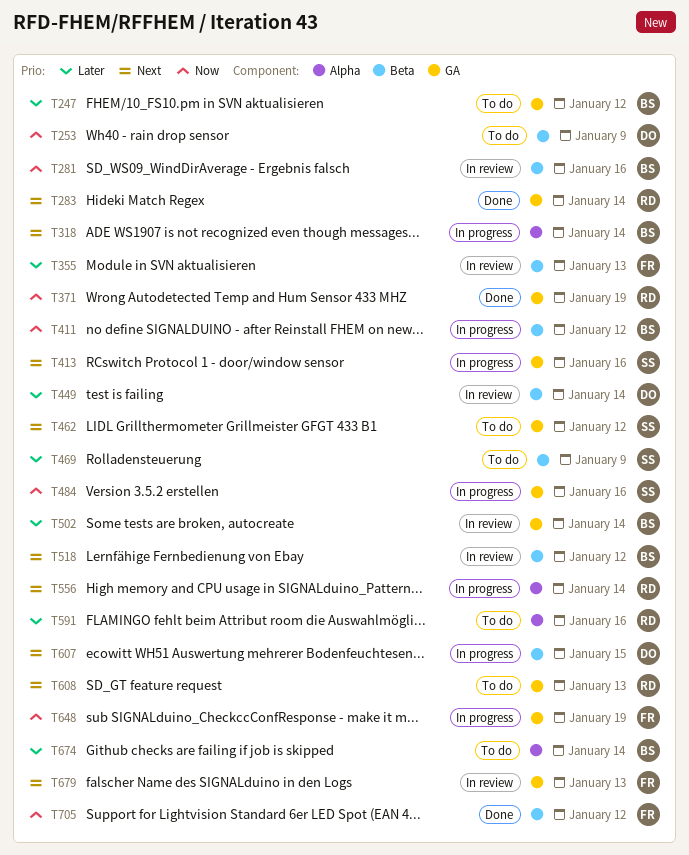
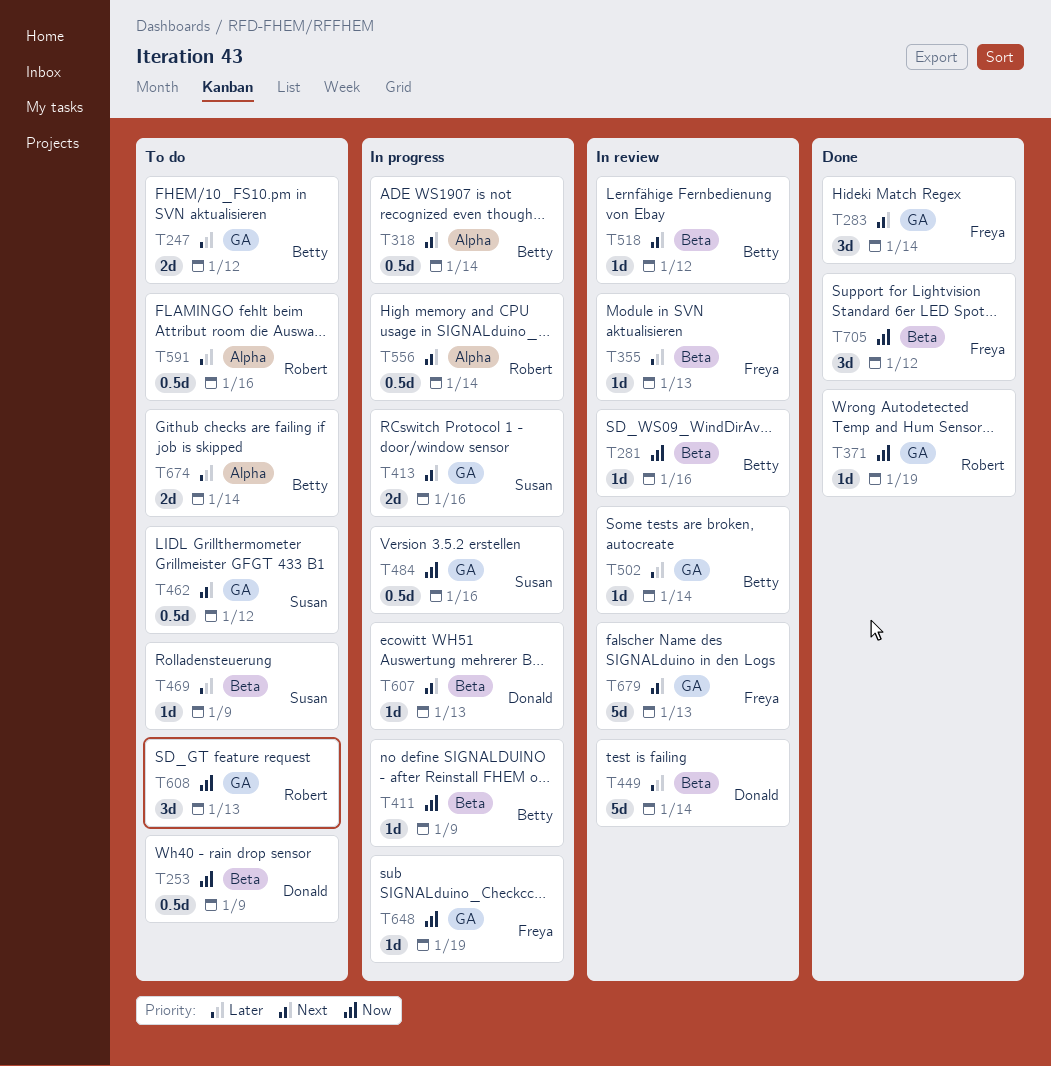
T283, owner: Robert -> Freya
T411, due: Jan 12 -> Jan 9
T607, due: Jan 15 -> Jan 13
T608, priority: Next -> Now

